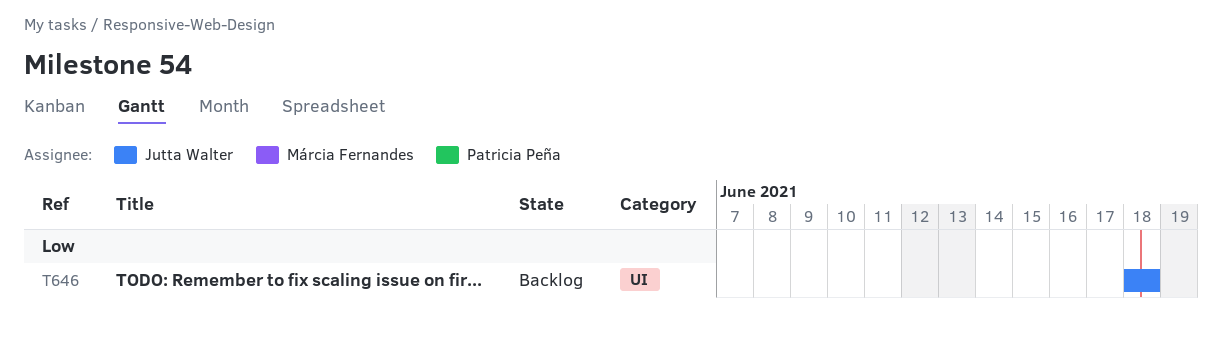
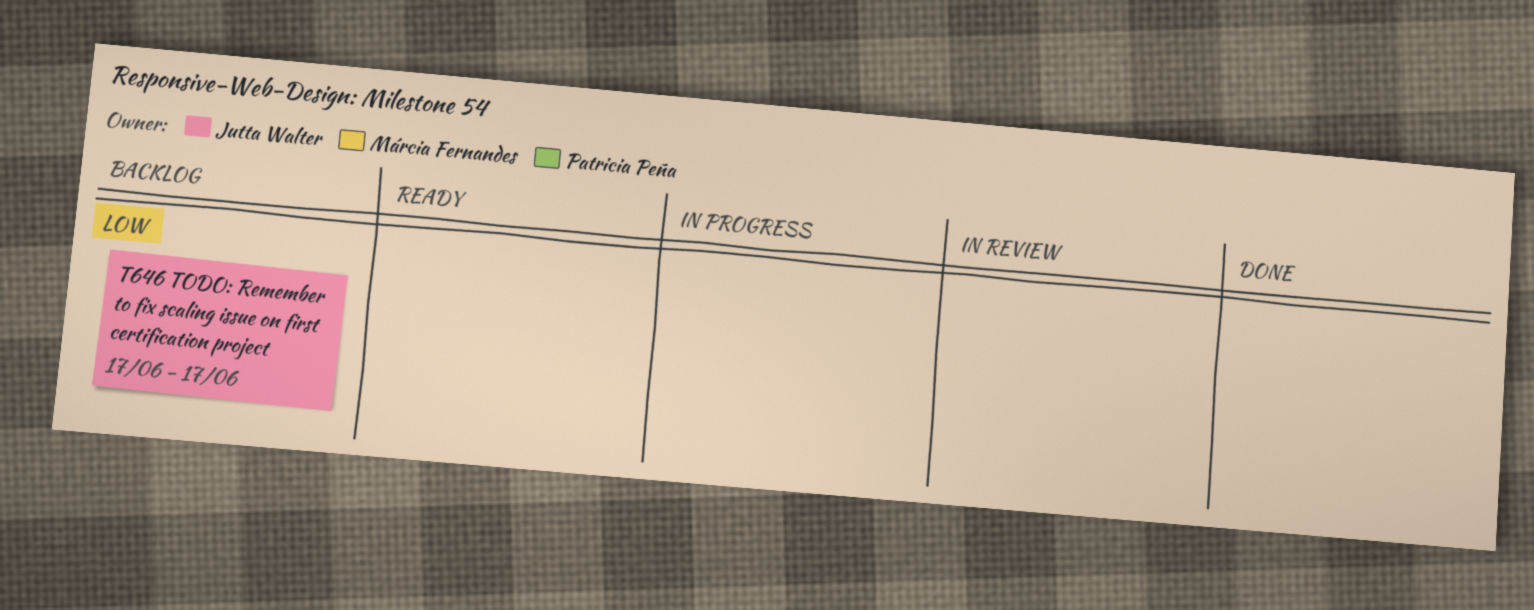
T646, start: Jun 18 -> Jun 17
T646, due: Jun 18 -> Jun 17

